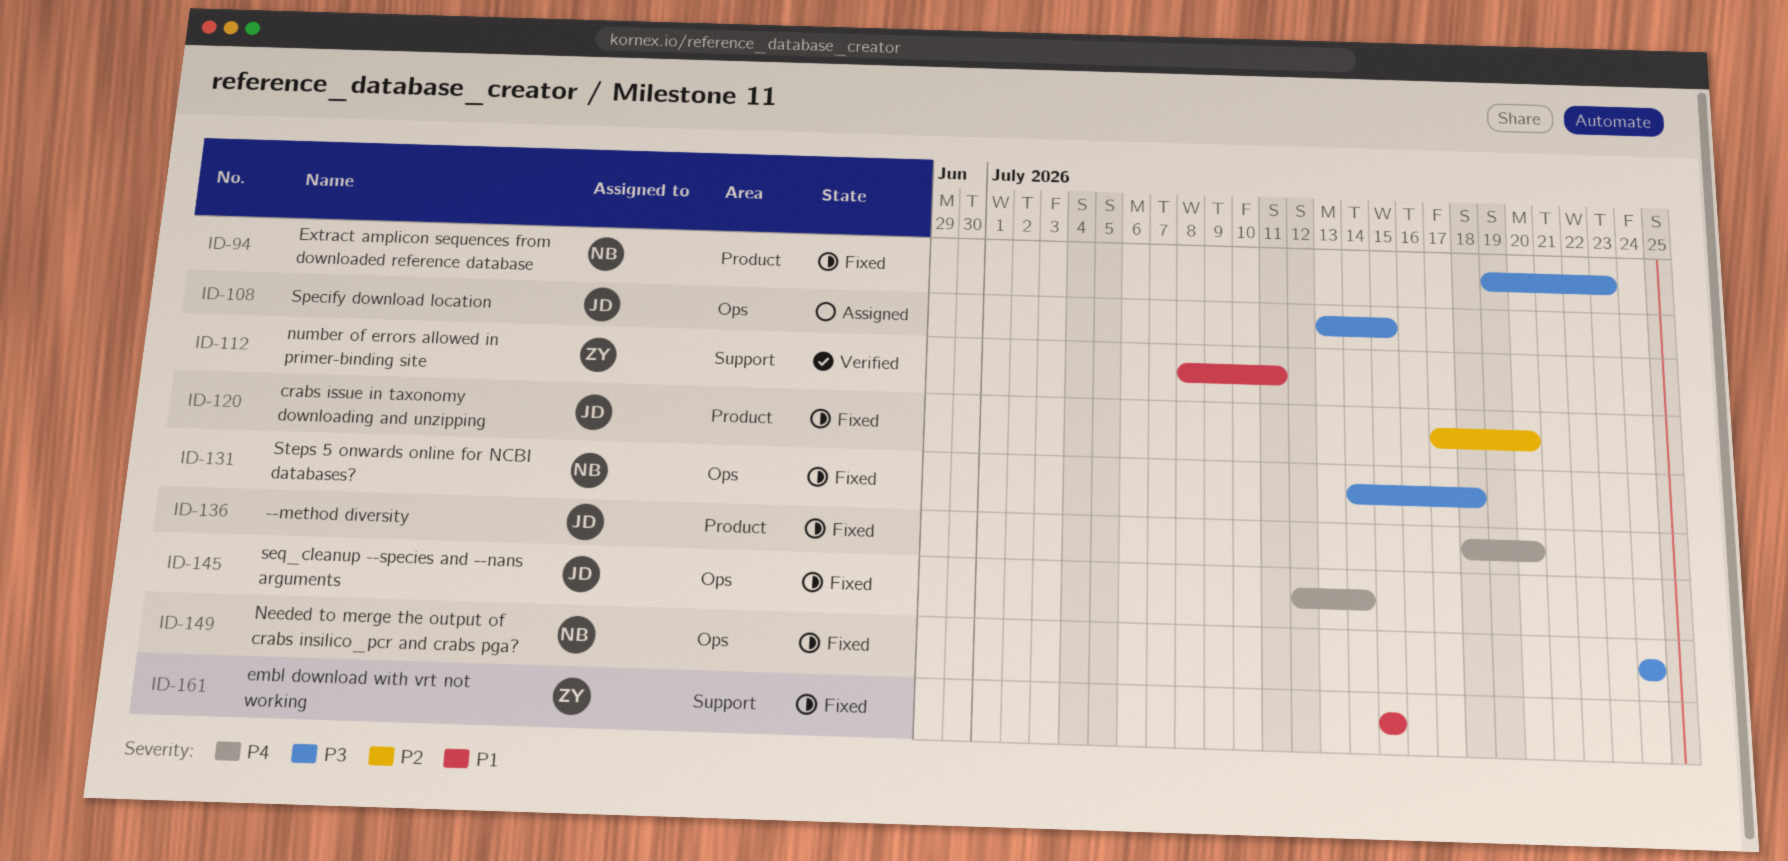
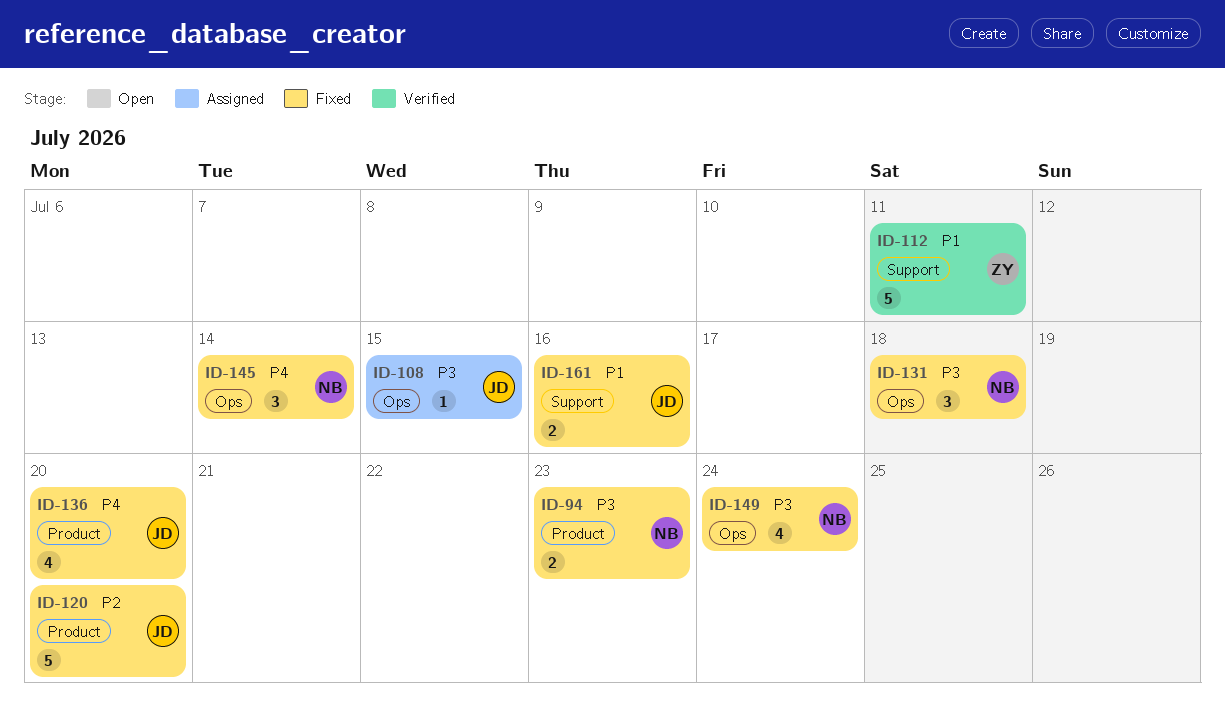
ID-145, owner: JD -> NB
ID-161, owner: ZY -> JD
ID-161, due: Jul 15 -> Jul 16

